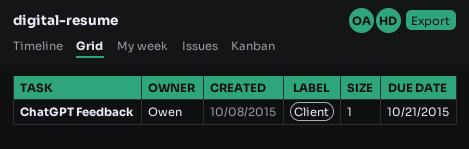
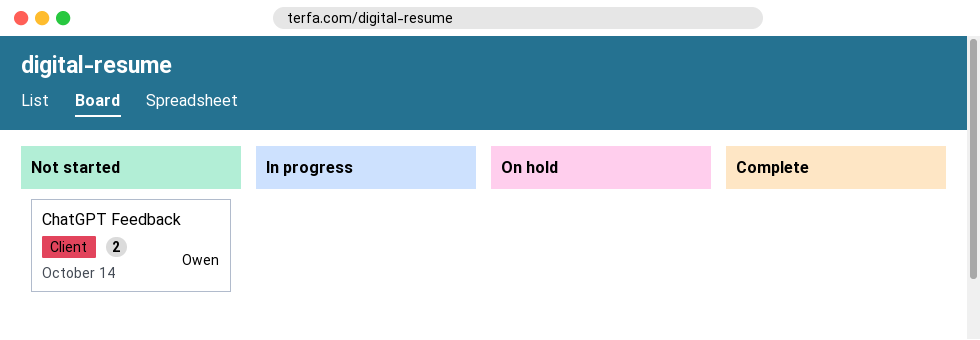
ChatGPT Feedback, estimate: 1 -> 2
ChatGPT Feedback, due: Oct 21 -> Oct 14

